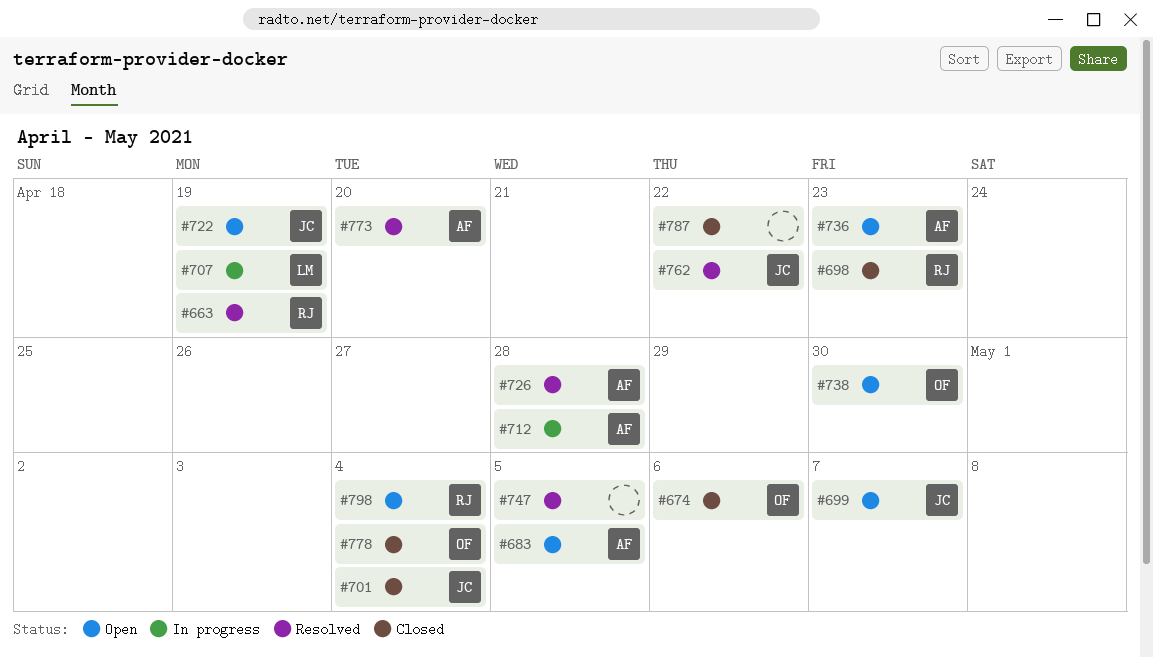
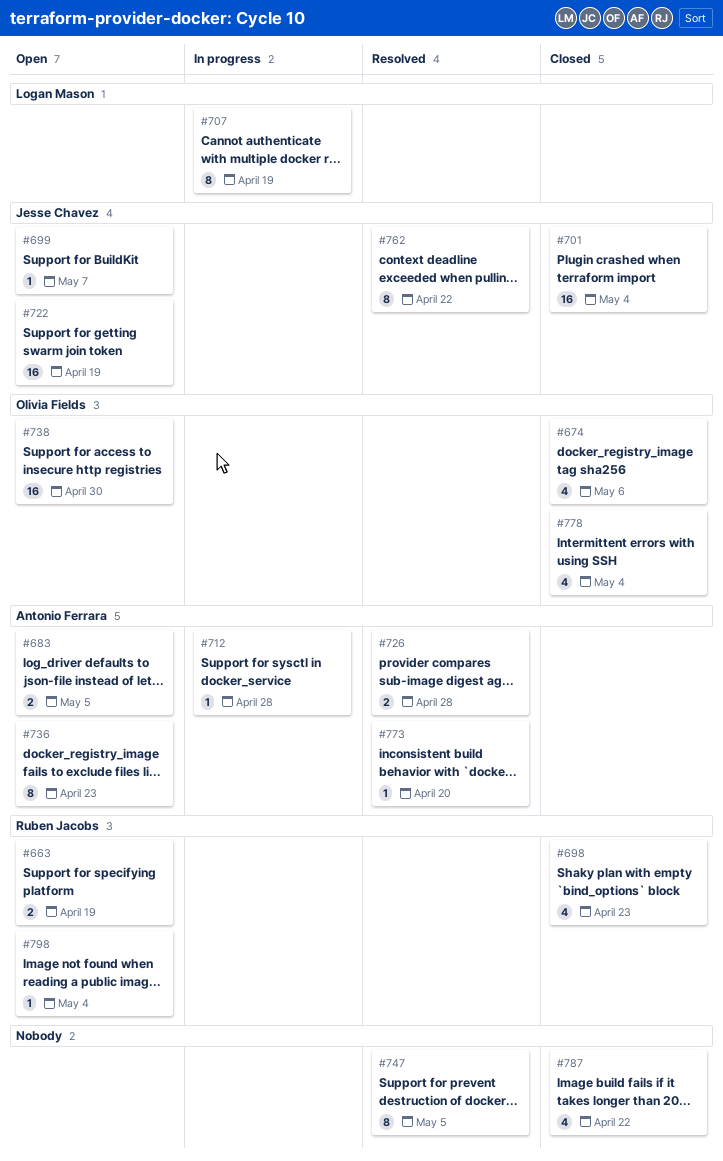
#663, status: Resolved -> Open

